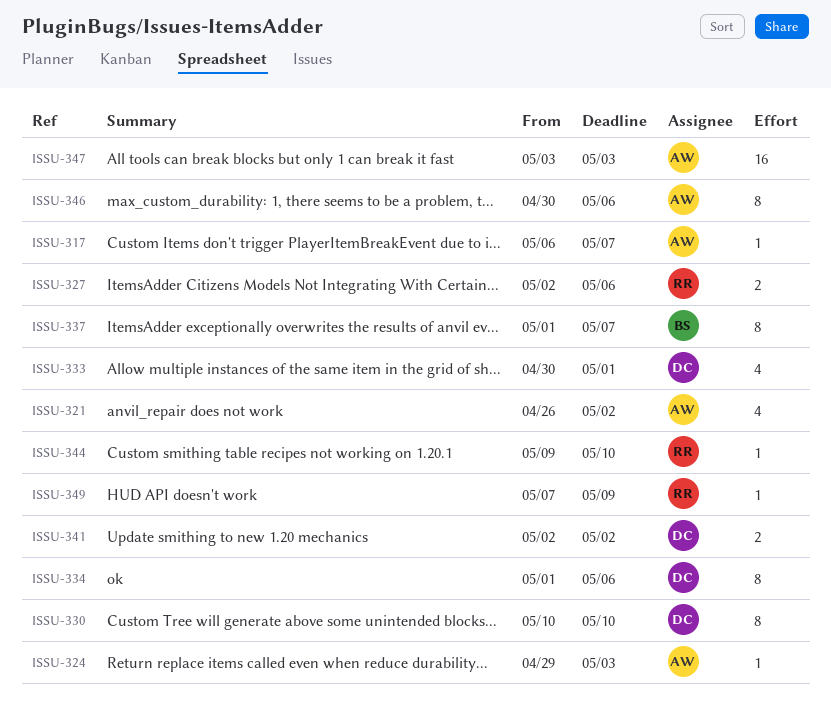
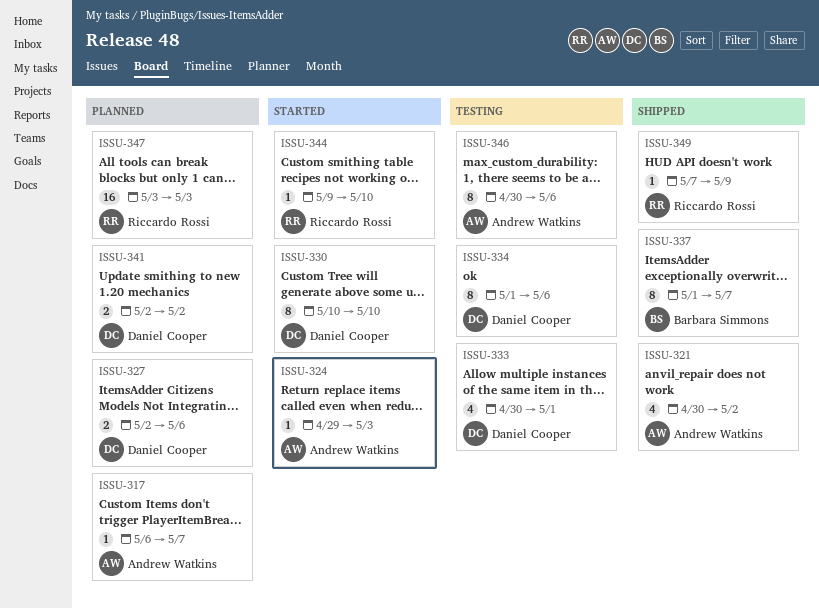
ISSU-321, start: Apr 26 -> Apr 30
ISSU-327, owner: Riccardo Rossi -> Daniel Cooper
ISSU-347, owner: Andrew Watkins -> Riccardo Rossi

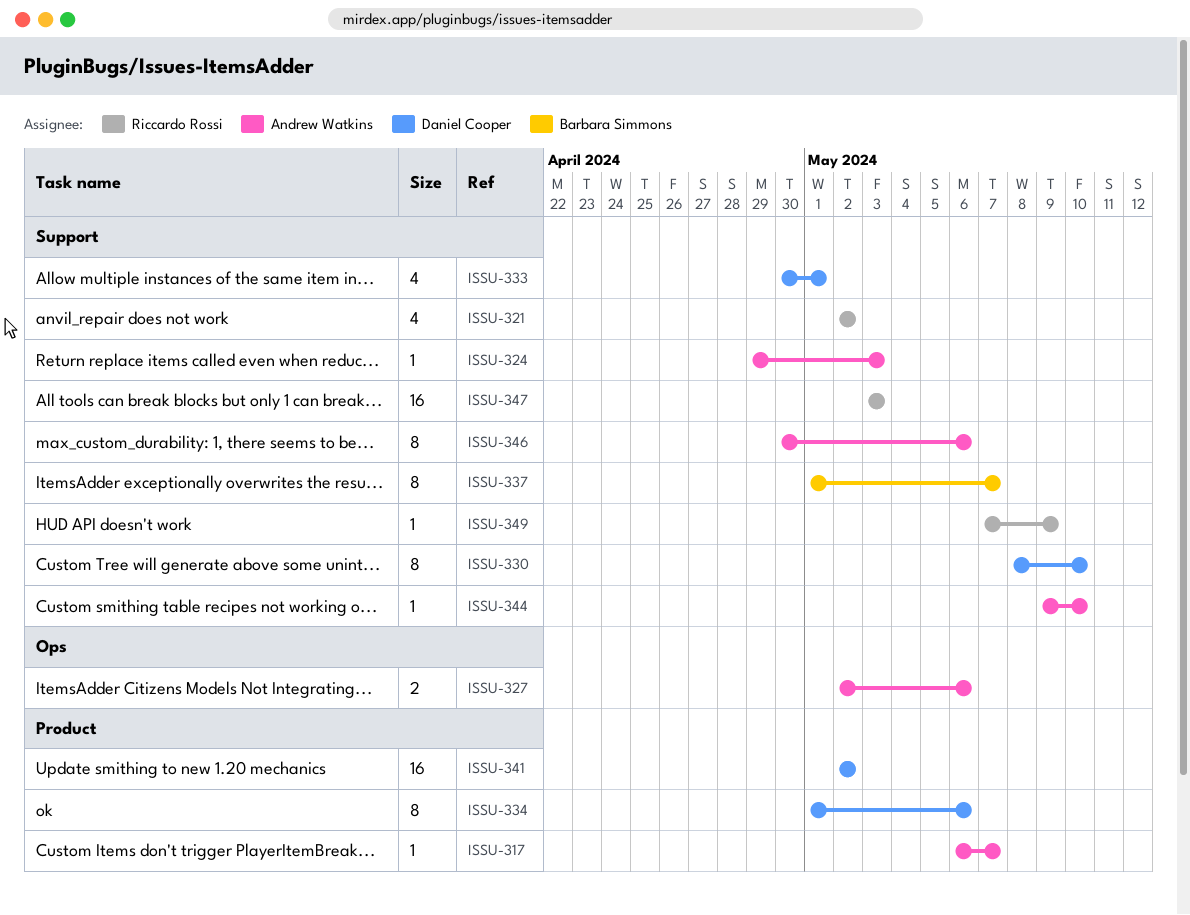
ISSU-321, owner: Andrew Watkins -> Riccardo Rossi
ISSU-321, start: Apr 30 -> May 2
ISSU-327, owner: Daniel Cooper -> Andrew Watkins
ISSU-330, start: May 10 -> May 8
ISSU-341, estimate: 2 -> 16
ISSU-344, owner: Riccardo Rossi -> Andrew Watkins

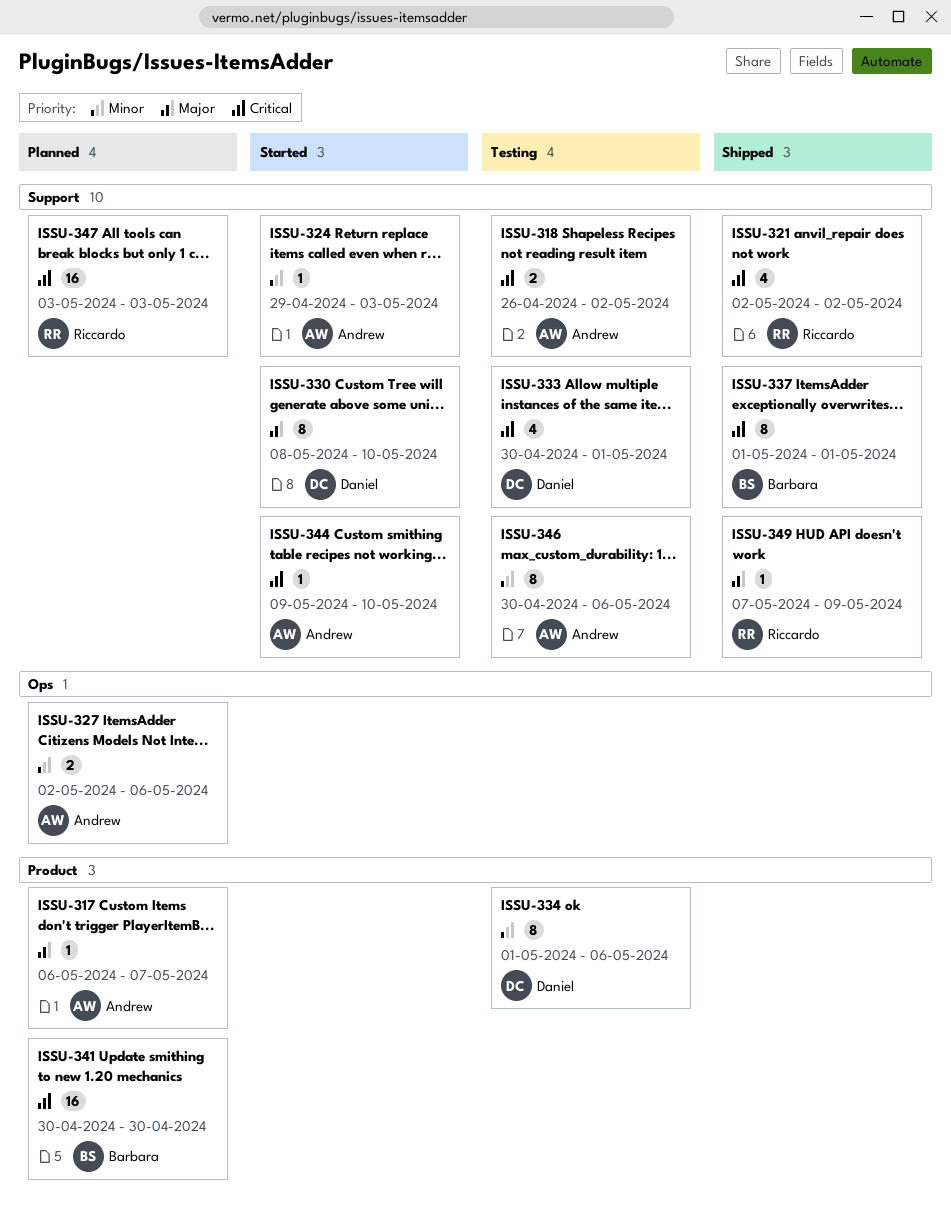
ISSU-318: none -> present
ISSU-337, due: May 7 -> May 1
ISSU-341, owner: Daniel Cooper -> Barbara Simmons
ISSU-341, start: May 2 -> Apr 30
ISSU-341, due: May 2 -> Apr 30

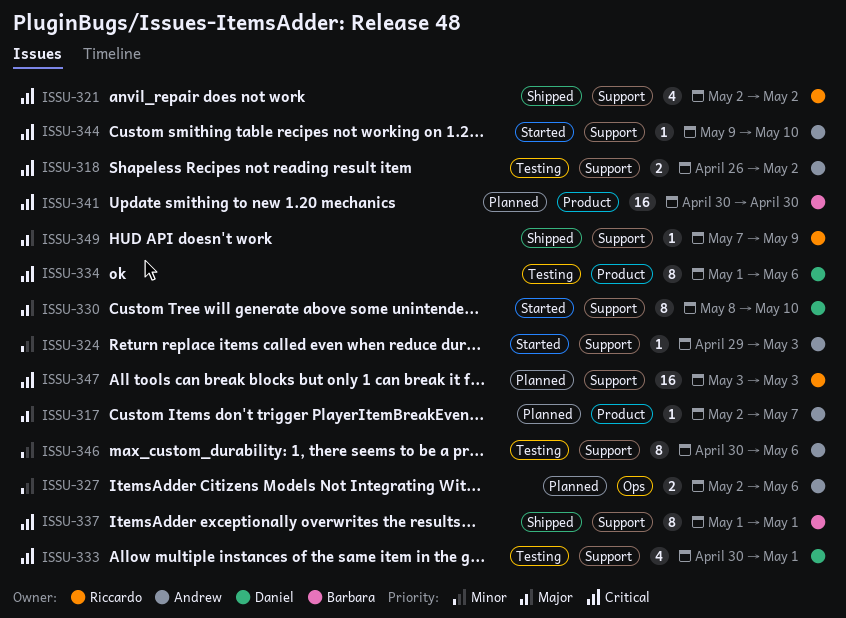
ISSU-317, start: May 6 -> May 2
ISSU-334, priority: Minor -> Critical

